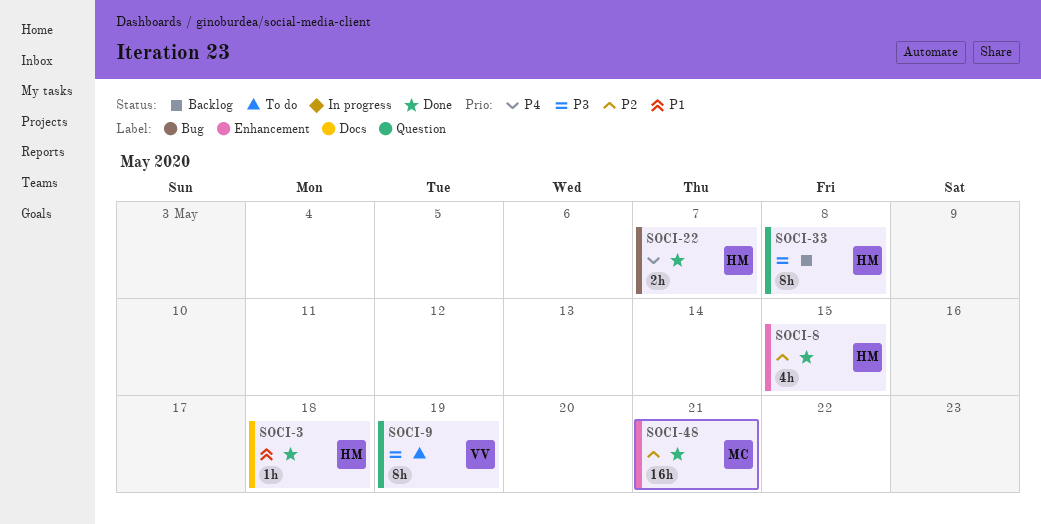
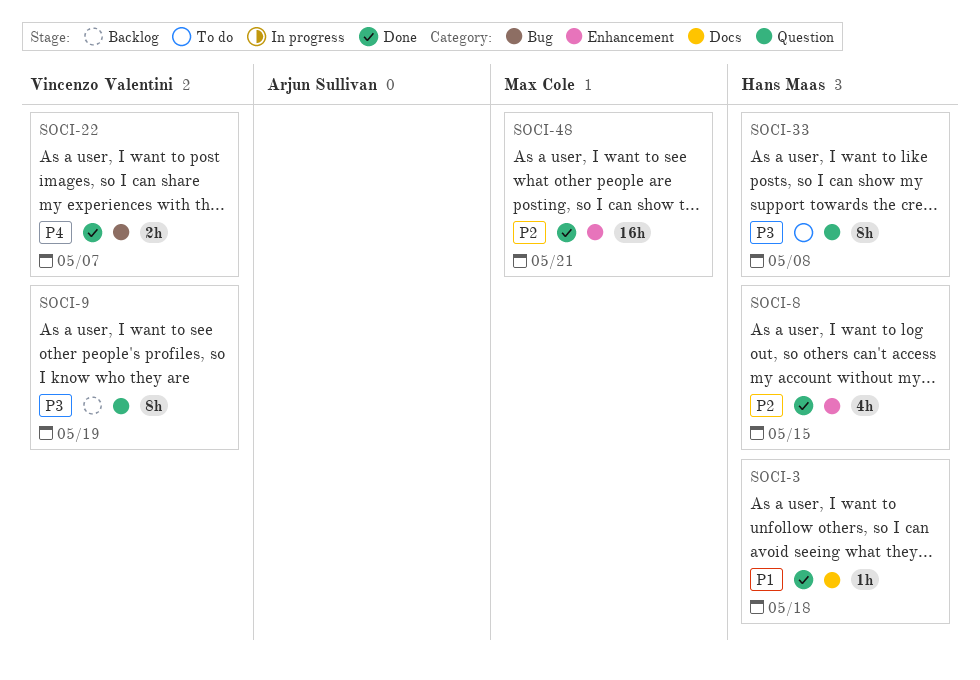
SOCI-9, status: To do -> Backlog
SOCI-22, owner: Hans Maas -> Vincenzo Valentini
SOCI-33, status: Backlog -> To do

